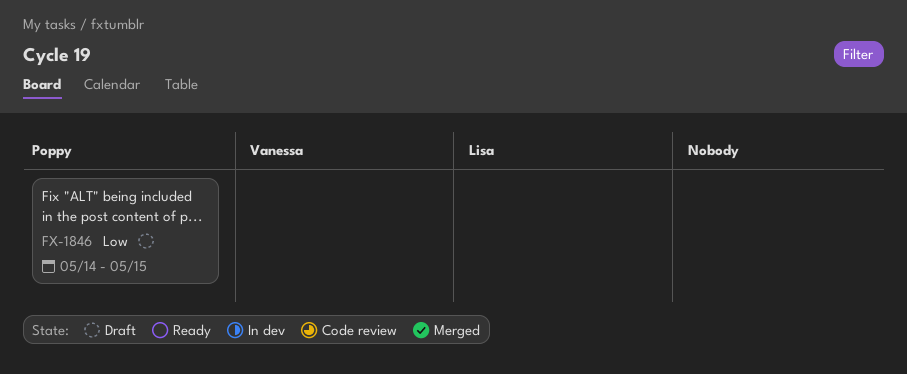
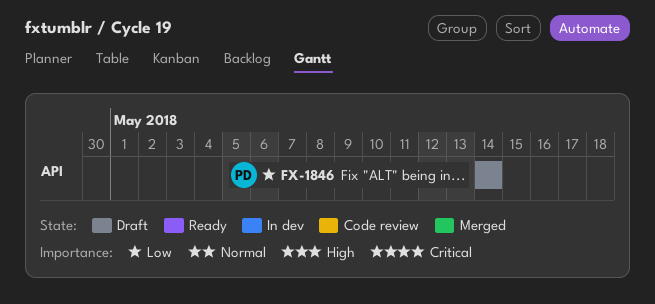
FX-1846, due: May 15 -> May 14

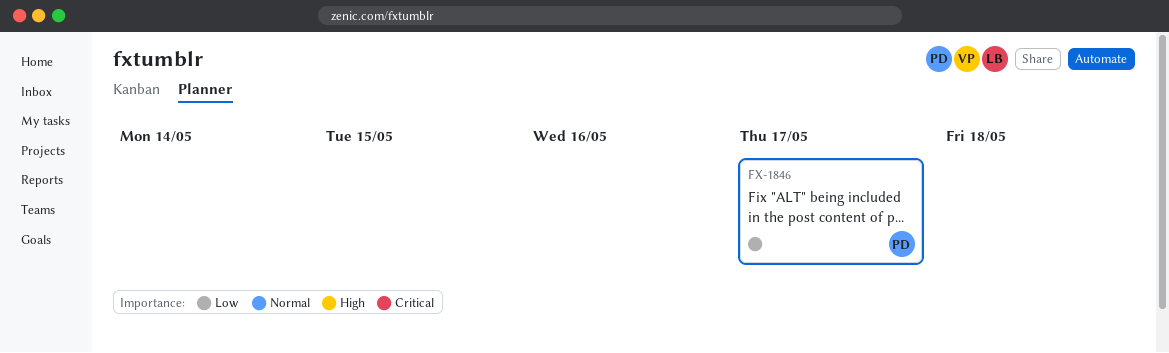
FX-1846, due: May 14 -> May 17

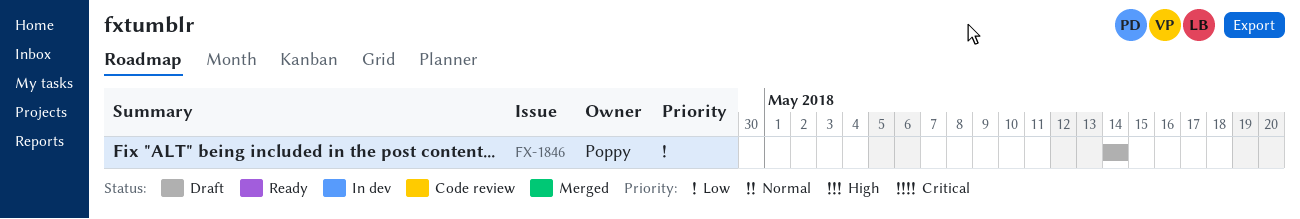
FX-1846, due: May 17 -> May 14

